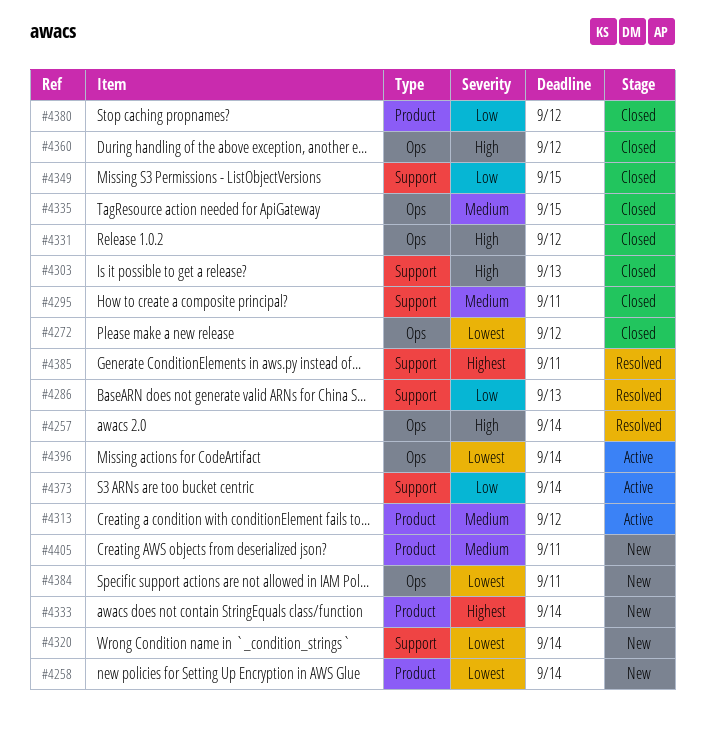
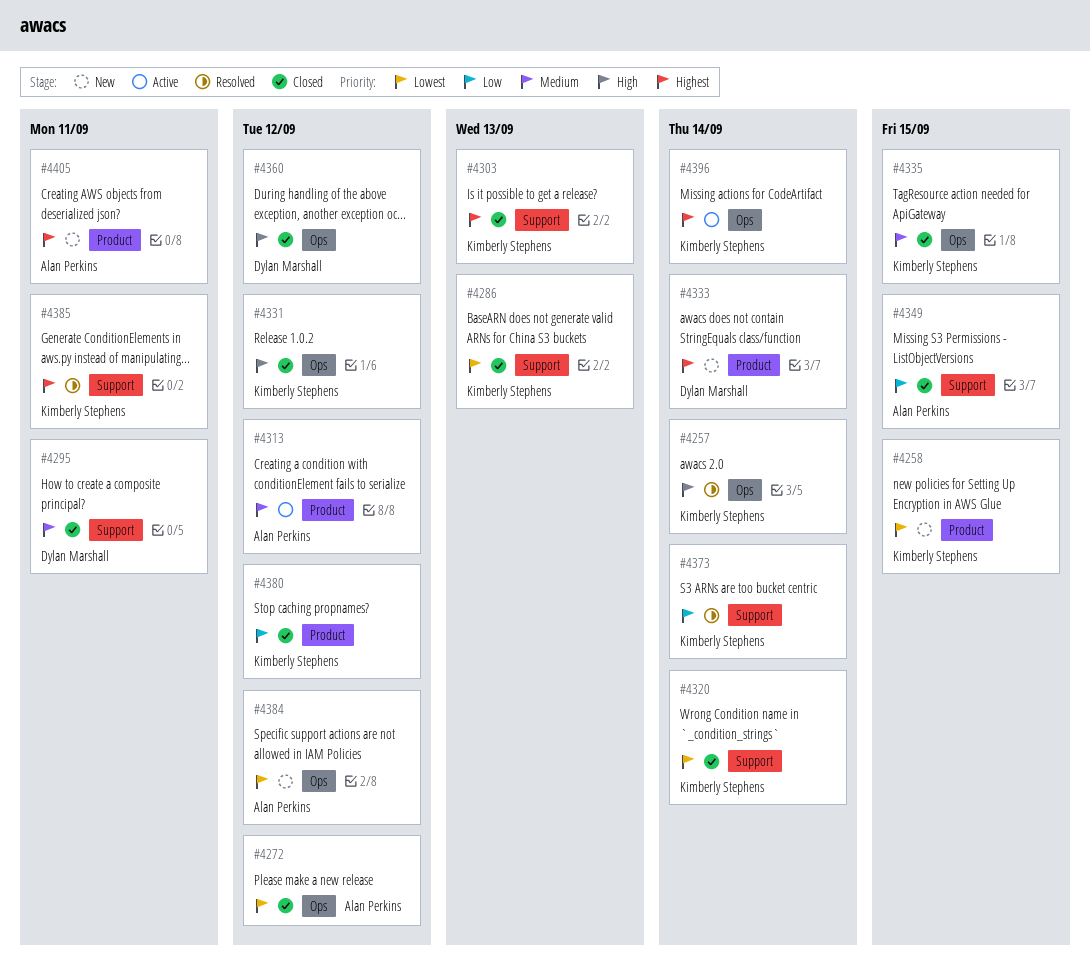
#4258, due: Sep 14 -> Sep 15
#4286, status: Resolved -> Closed
#4286, priority: Low -> Lowest
#4303, priority: High -> Highest
#4320, status: New -> Closed
#4373, status: Active -> Resolved
#4384, due: Sep 11 -> Sep 12
#4396, priority: Lowest -> Highest
#4405, priority: Medium -> Highest

